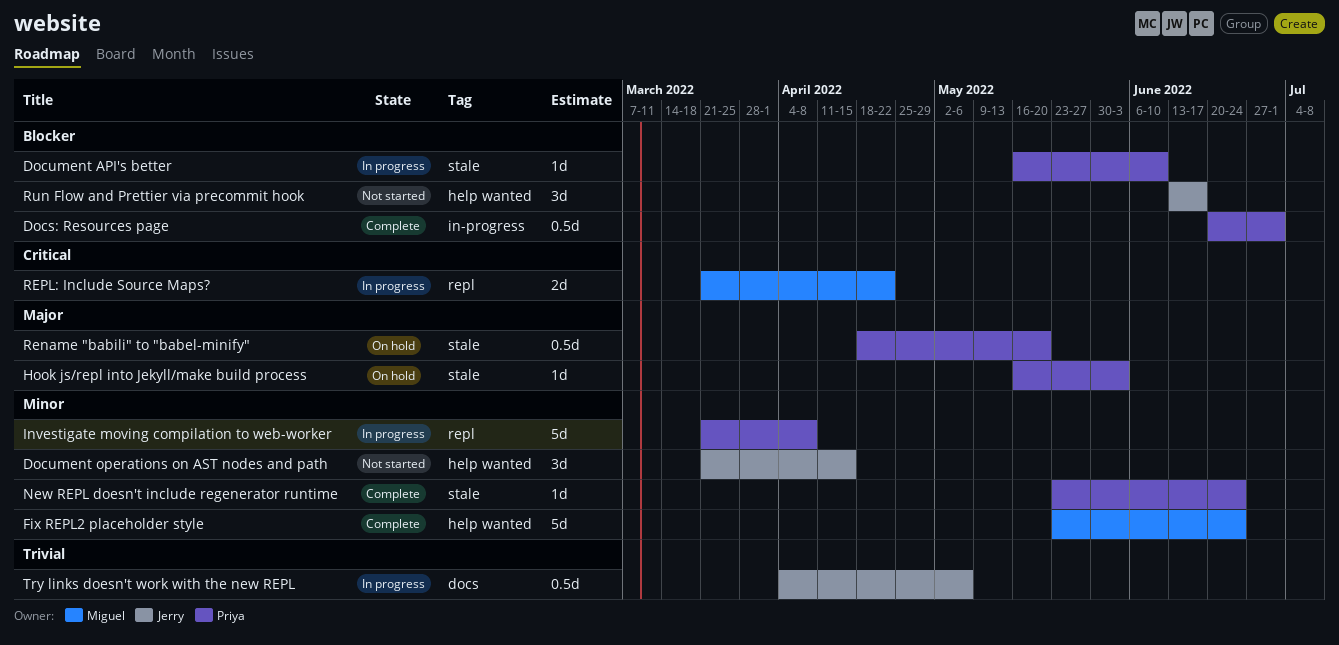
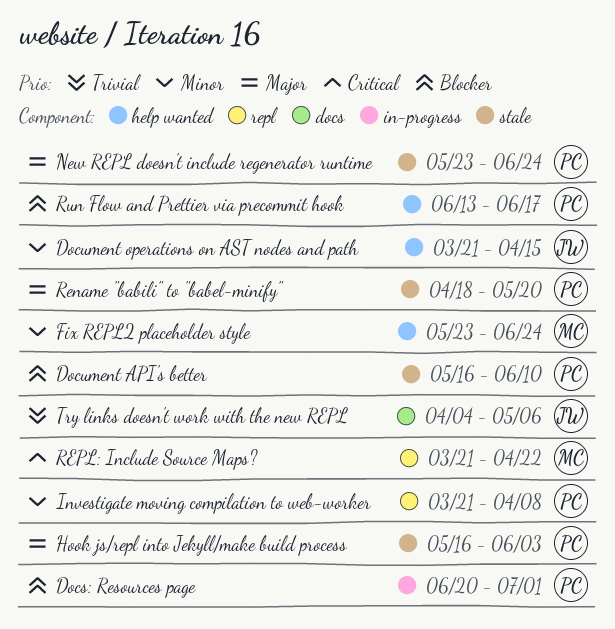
New REPL doesn't include regenerator runtime, priority: Minor -> Major
Run Flow and Prettier via precommit hook, owner: Jerry -> Priya

